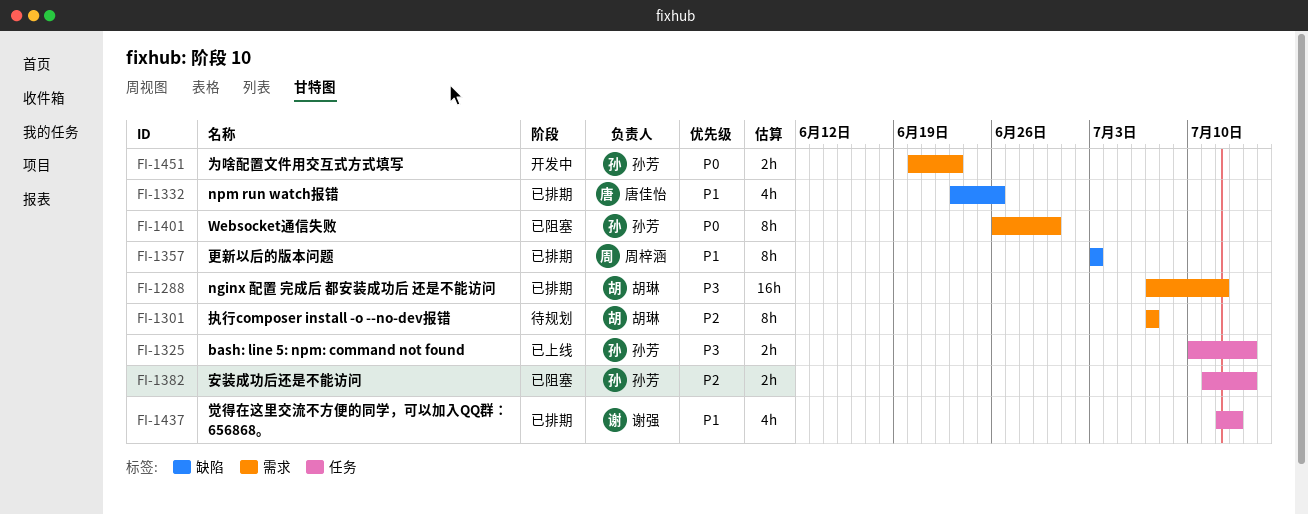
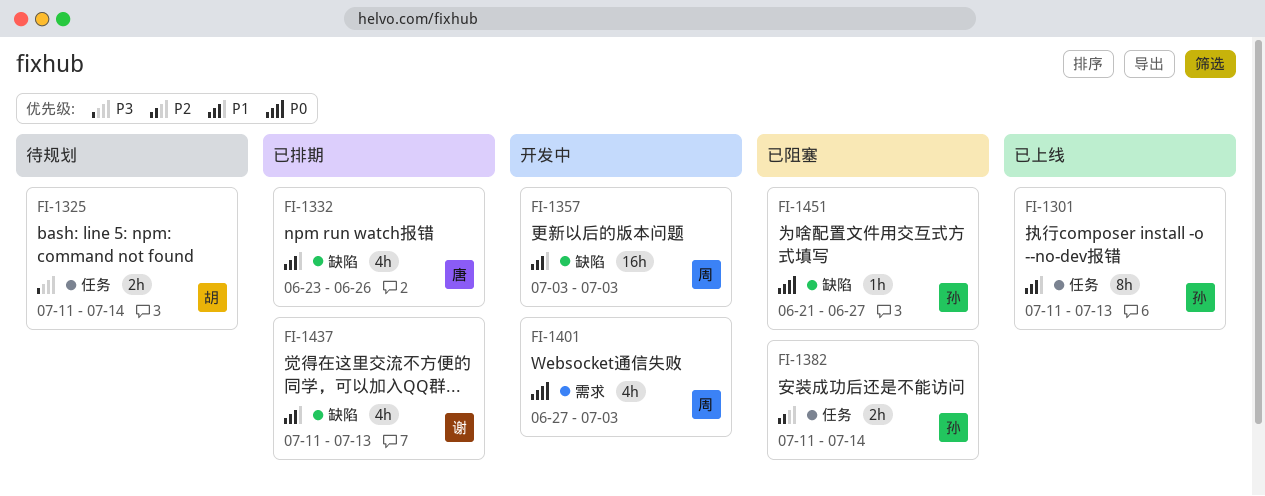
FI-1288: present -> none
FI-1301, status: 待规划 -> 已上线
FI-1301, owner: 胡琳 -> 孙芳
FI-1301, priority: P2 -> P1
FI-1301, label: 需求 -> 任务
FI-1301, start: Jul 7 -> Jul 11
FI-1301, due: Jul 7 -> Jul 13
FI-1325, status: 已上线 -> 待规划
FI-1325, owner: 孙芳 -> 胡琳
FI-1325, start: Jul 10 -> Jul 11
FI-1357, status: 已排期 -> 开发中
FI-1357, estimate: 8h -> 16h
FI-1401, status: 已阻塞 -> 开发中
FI-1401, owner: 孙芳 -> 周梓涵
FI-1401, estimate: 8h -> 4h
FI-1401, start: Jun 26 -> Jun 27
FI-1401, due: Jun 30 -> Jul 3
FI-1437, label: 任务 -> 缺陷
FI-1437, start: Jul 12 -> Jul 11
FI-1451, status: 开发中 -> 已阻塞
FI-1451, label: 需求 -> 缺陷
FI-1451, estimate: 2h -> 1h
FI-1451, start: Jun 20 -> Jun 21
FI-1451, due: Jun 23 -> Jun 27

